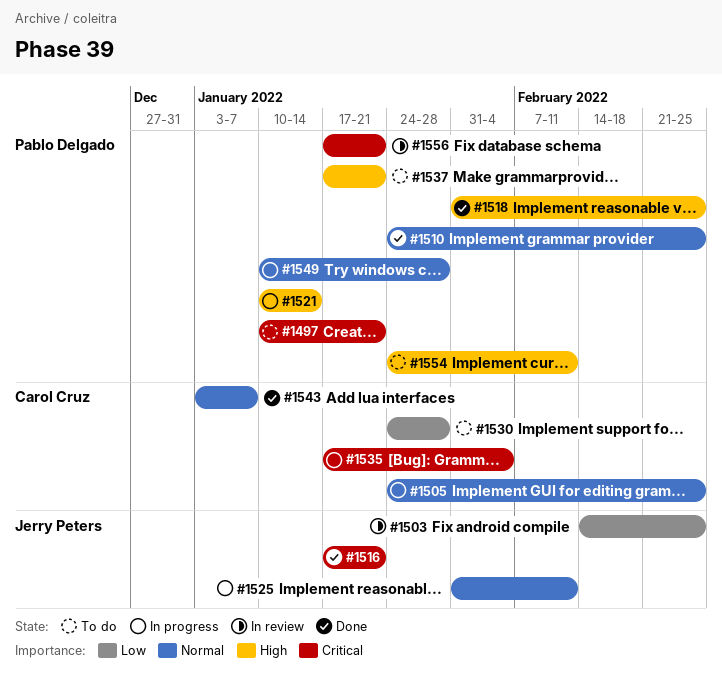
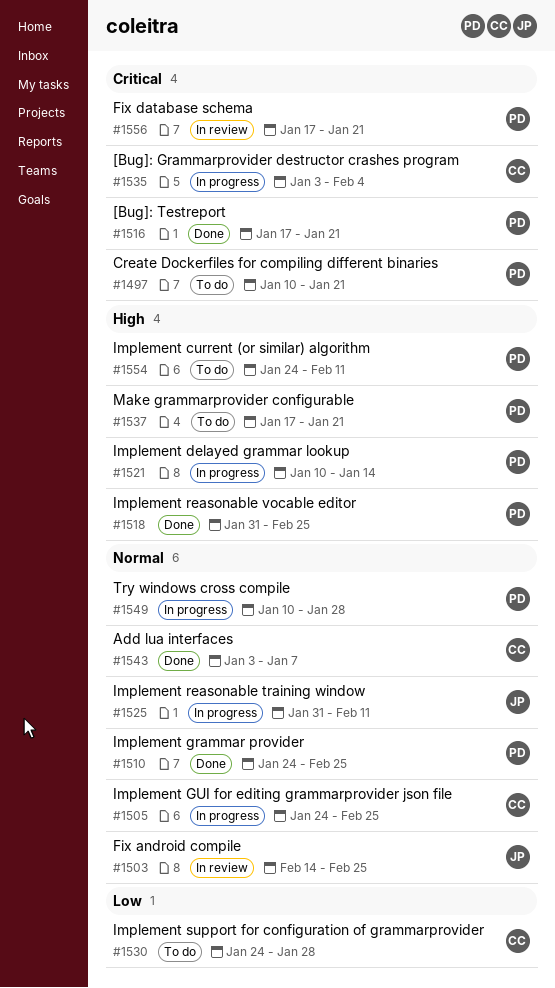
#1503, priority: Low -> Normal
#1516, owner: Jerry Peters -> Pablo Delgado
#1535, start: Jan 17 -> Jan 3

